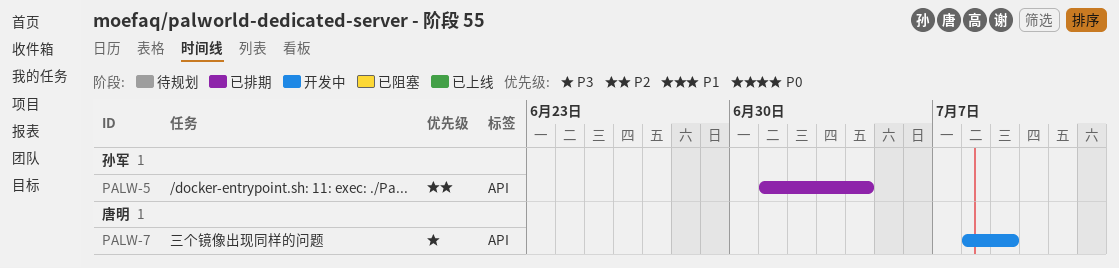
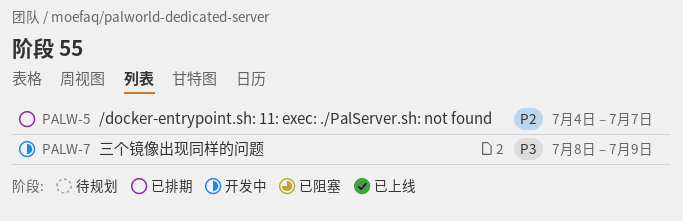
PALW-5, start: Jul 1 -> Jul 4
PALW-5, due: Jul 4 -> Jul 7

